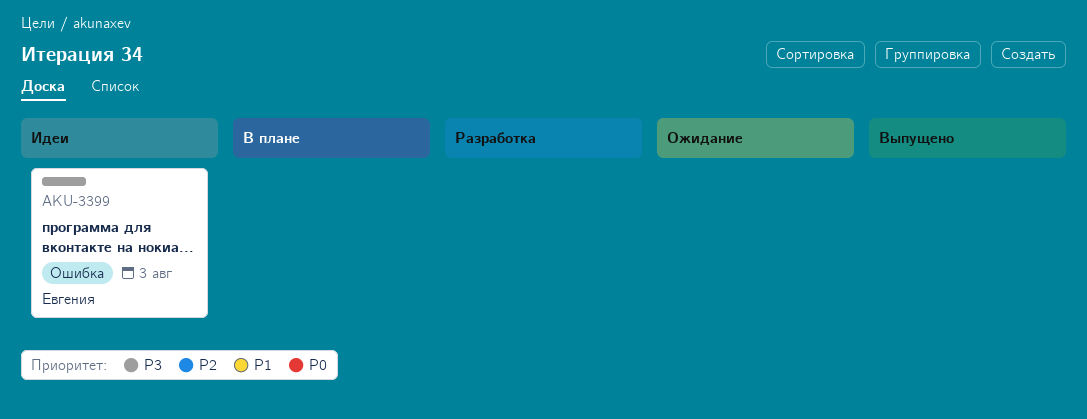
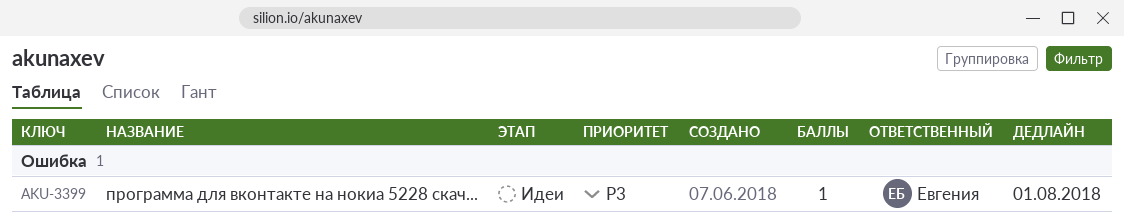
AKU-3399, due: Aug 3 -> Aug 1

